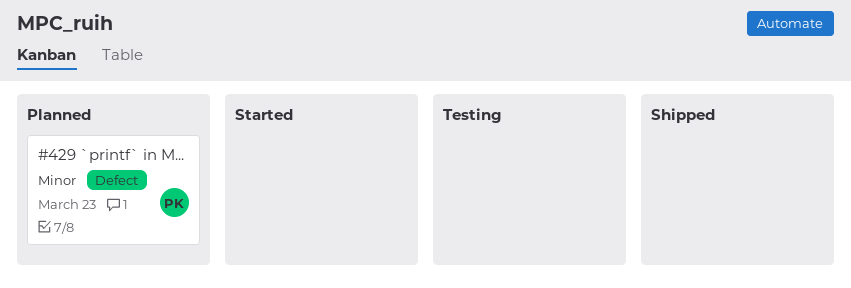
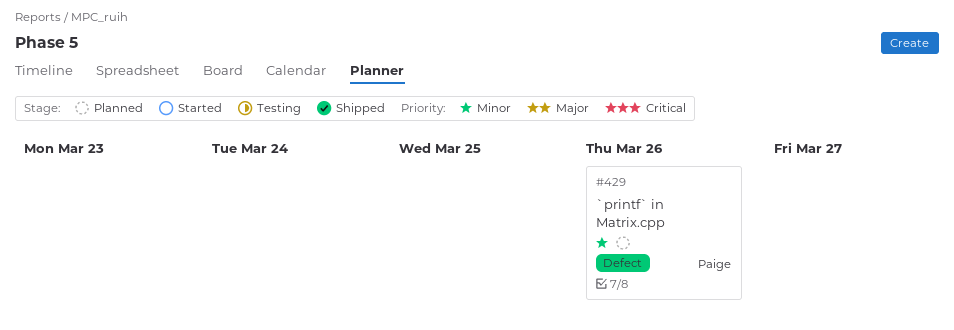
#429, due: Mar 23 -> Mar 26

